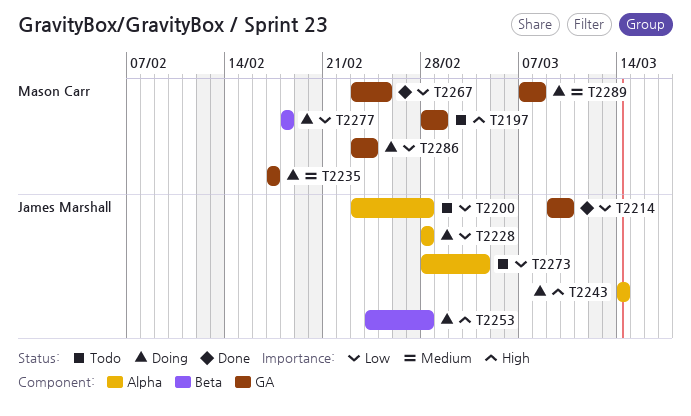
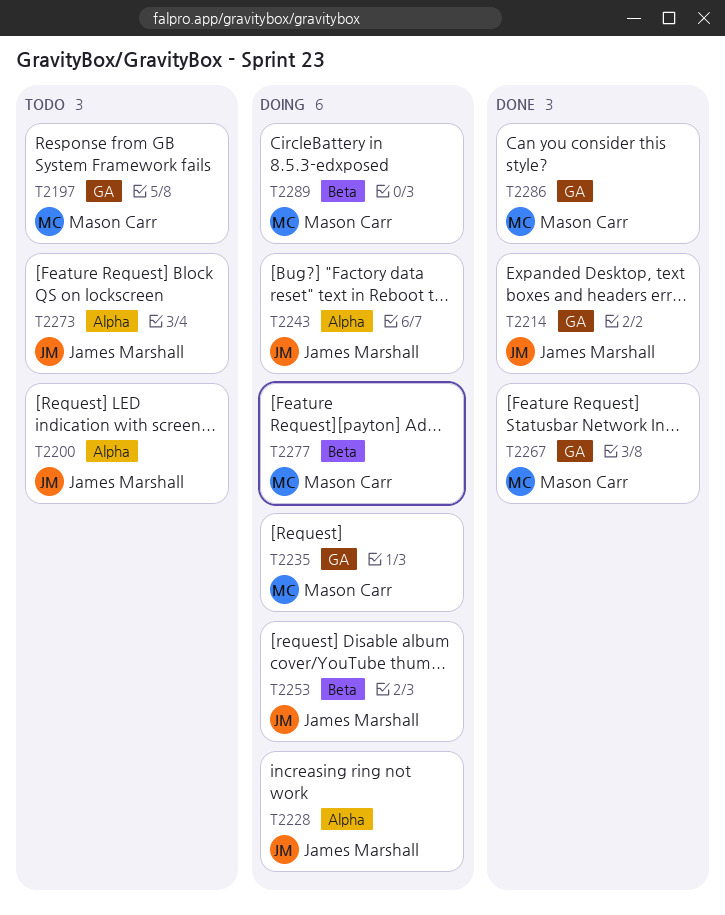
T2286, status: Doing -> Done
T2289, label: GA -> Beta

